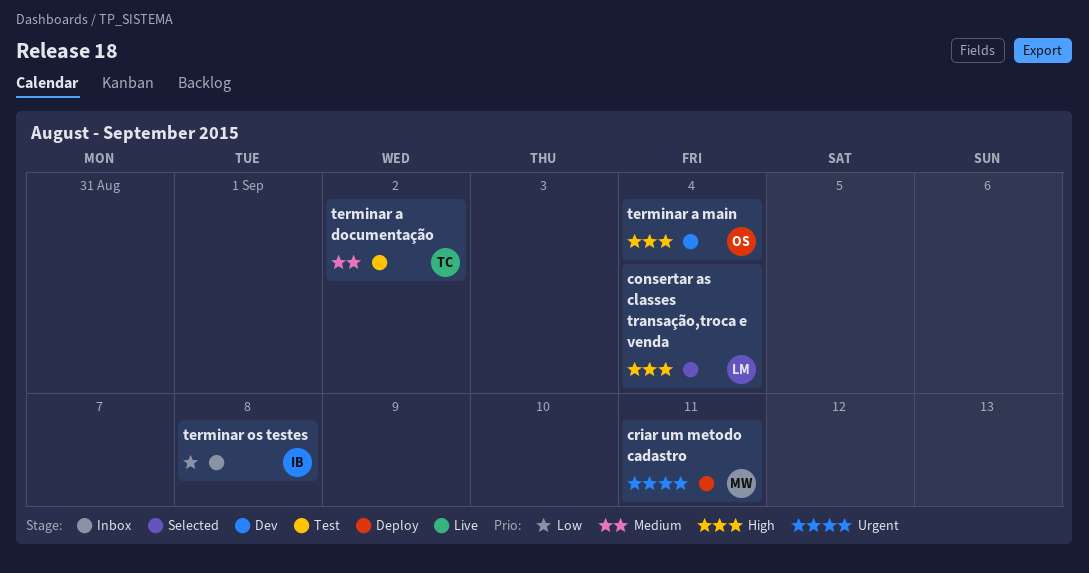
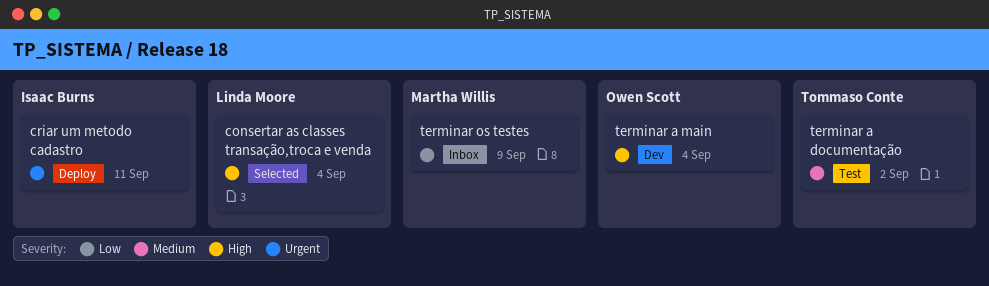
criar um metodo cadastro, owner: Martha Willis -> Isaac Burns
terminar os testes, owner: Isaac Burns -> Martha Willis
terminar os testes, due: Sep 8 -> Sep 9

